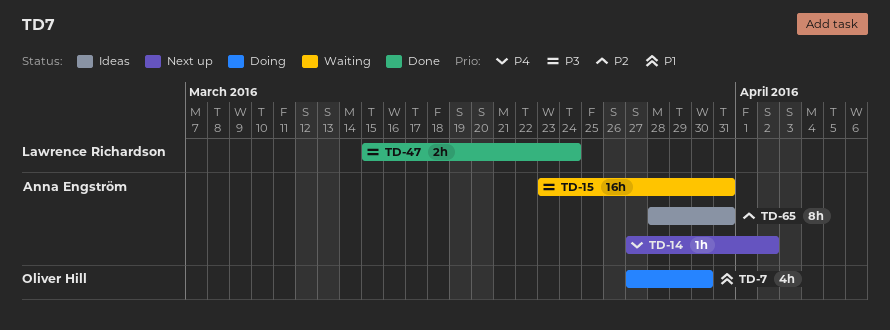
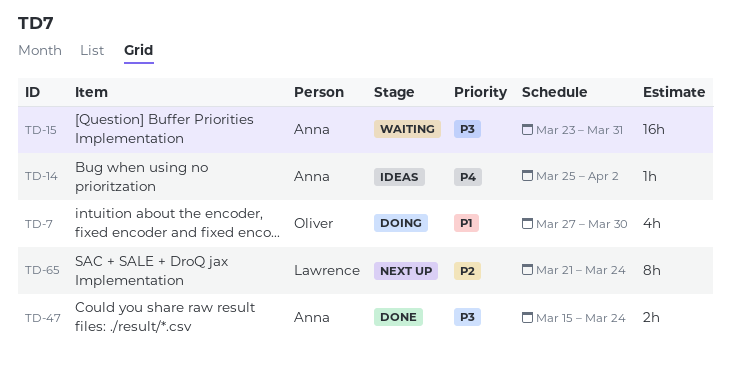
TD-14, status: Next up -> Ideas
TD-14, start: Mar 27 -> Mar 25
TD-47, owner: Lawrence Richardson -> Anna Engström
TD-65, status: Ideas -> Next up
TD-65, owner: Anna Engström -> Lawrence Richardson
TD-65, start: Mar 28 -> Mar 21
TD-65, due: Mar 31 -> Mar 24

